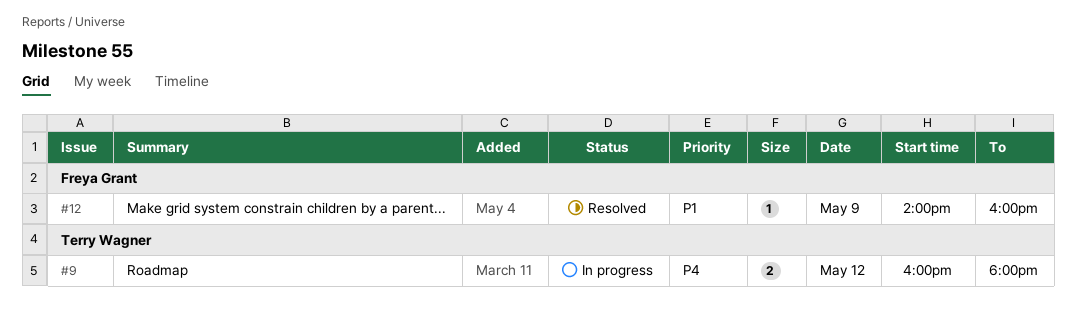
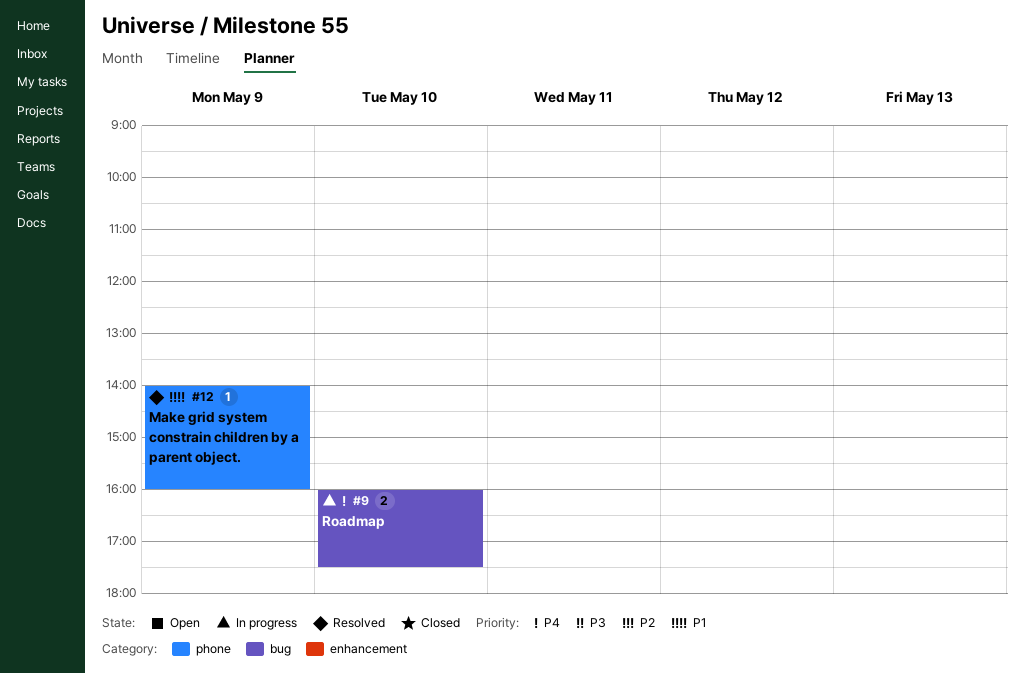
#9, day: May 12 -> May 10
#9, ends: 18:00 -> 17:30

